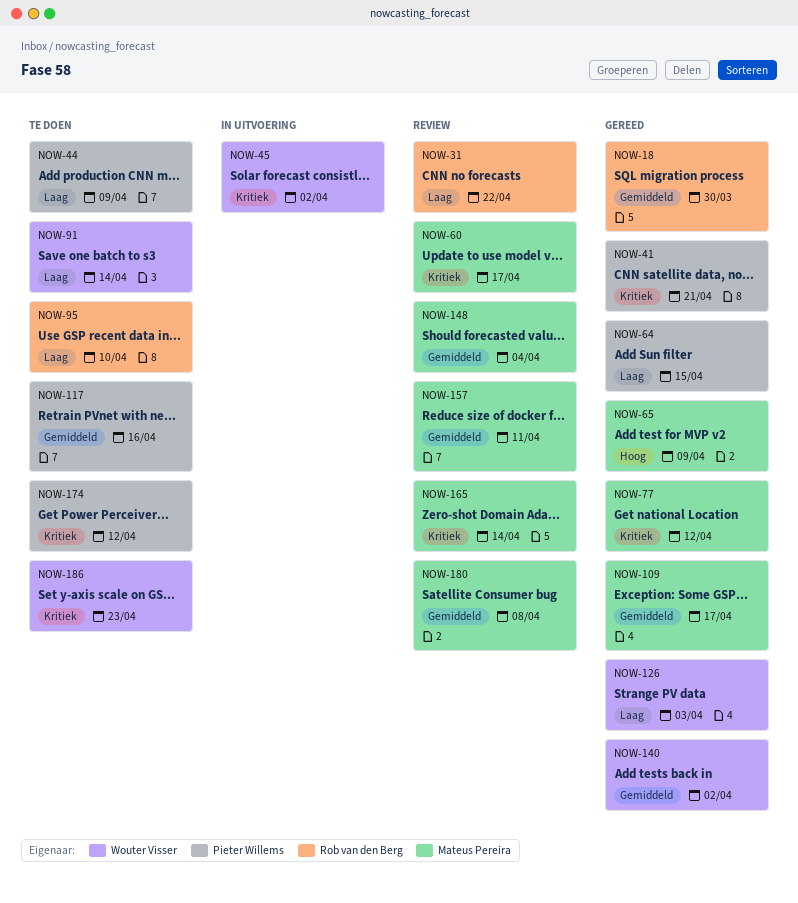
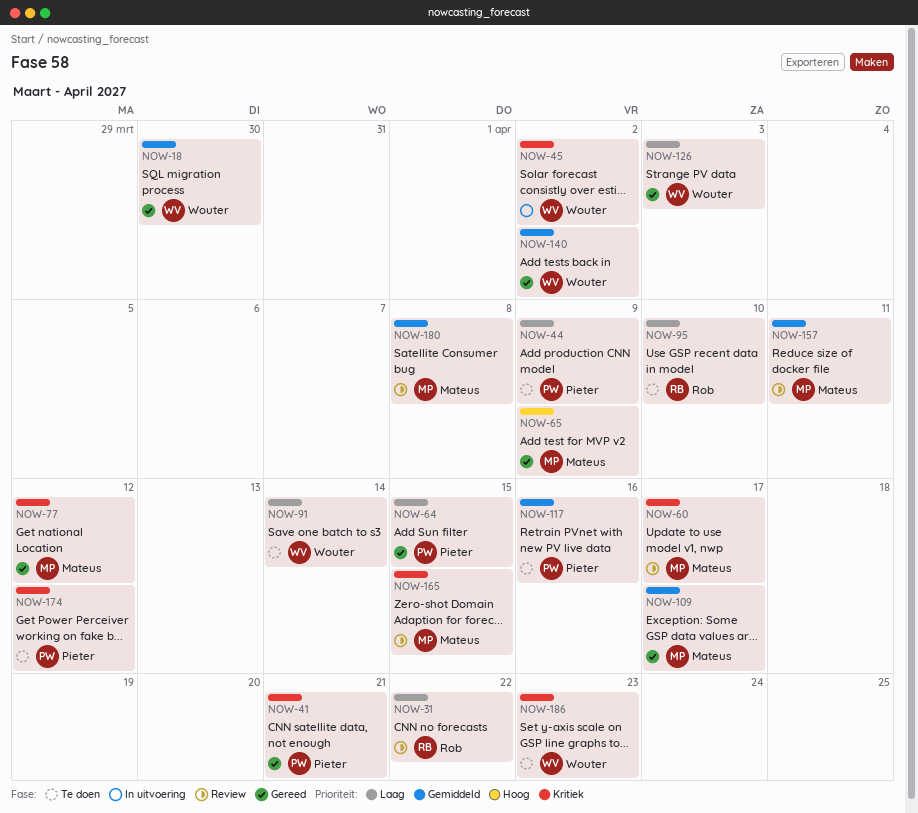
NOW-18, owner: Rob van den Berg -> Wouter Visser
NOW-148: present -> none
NOW-165, due: Apr 14 -> Apr 15

